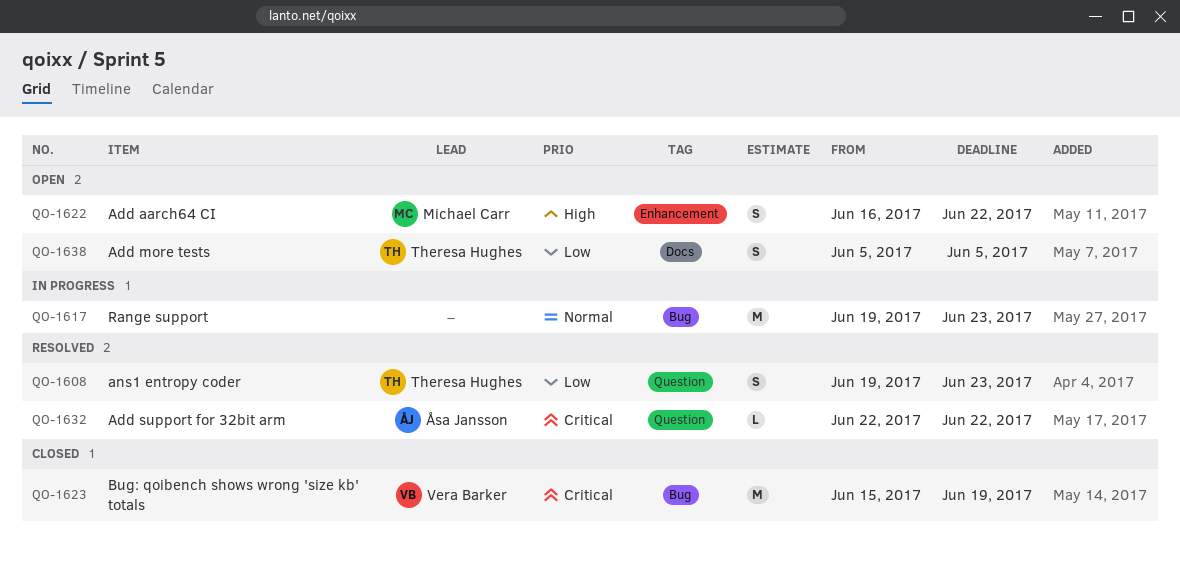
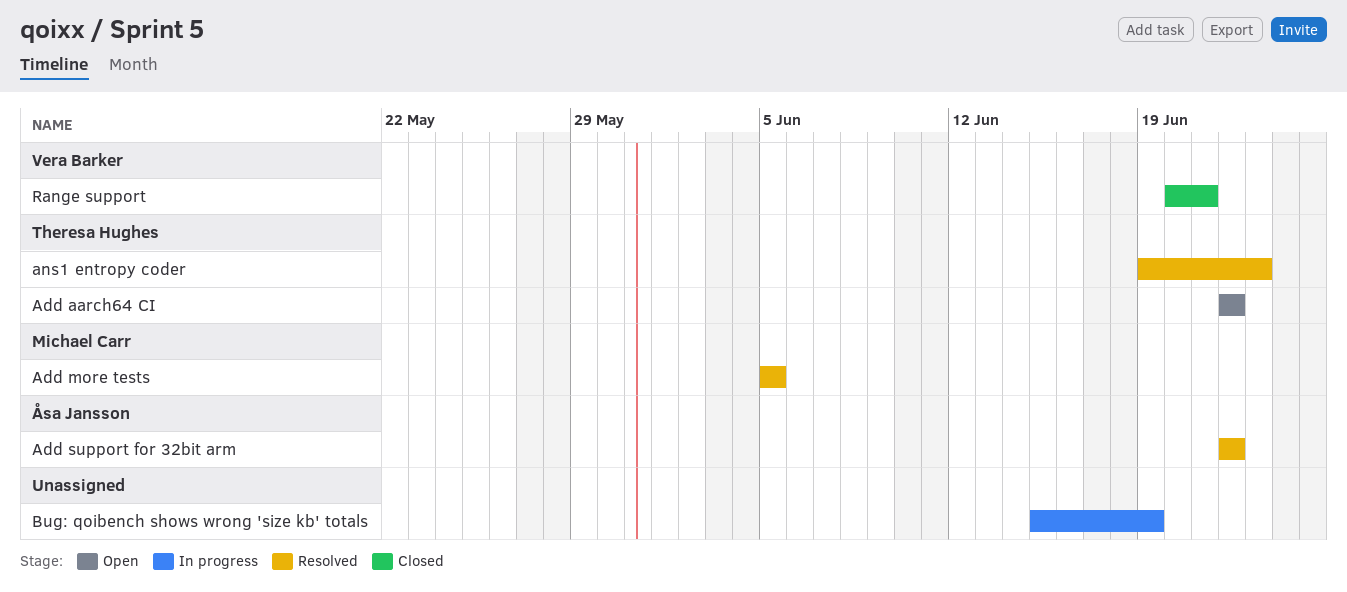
Add aarch64 CI, owner: Michael Carr -> Theresa Hughes
Add aarch64 CI, start: Jun 16 -> Jun 22
Add more tests, status: Open -> Resolved
Add more tests, owner: Theresa Hughes -> Michael Carr
Bug: qoibench shows wrong 'size kb' totals, status: Closed -> In progress
Bug: qoibench shows wrong 'size kb' totals, owner: Vera Barker -> none
Range support, status: In progress -> Closed
Range support, owner: none -> Vera Barker
Range support, start: Jun 19 -> Jun 20
Range support, due: Jun 23 -> Jun 21

